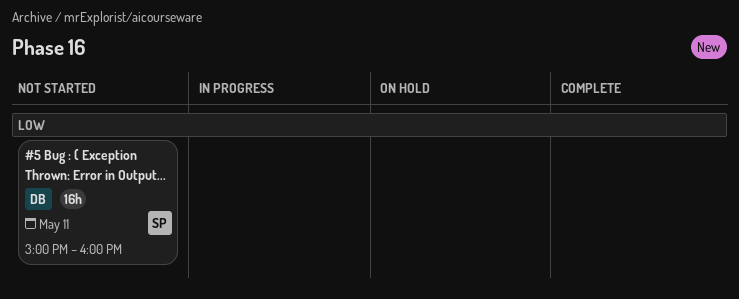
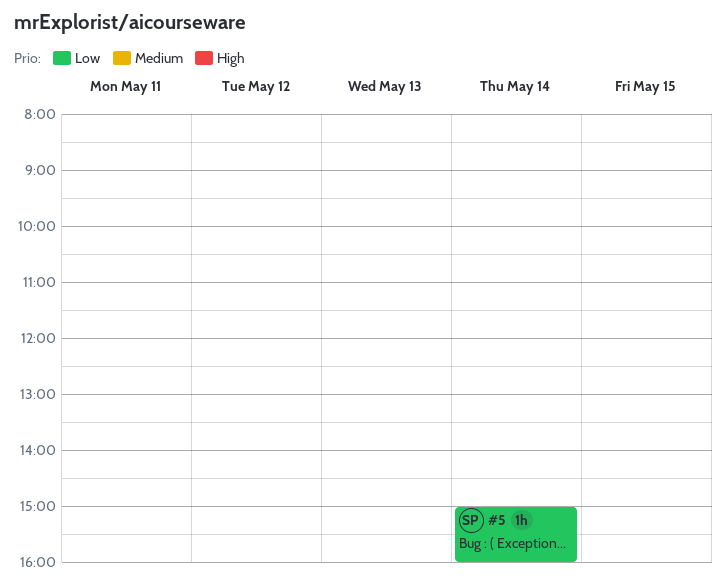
#5, estimate: 16h -> 1h
#5, day: May 11 -> May 14

